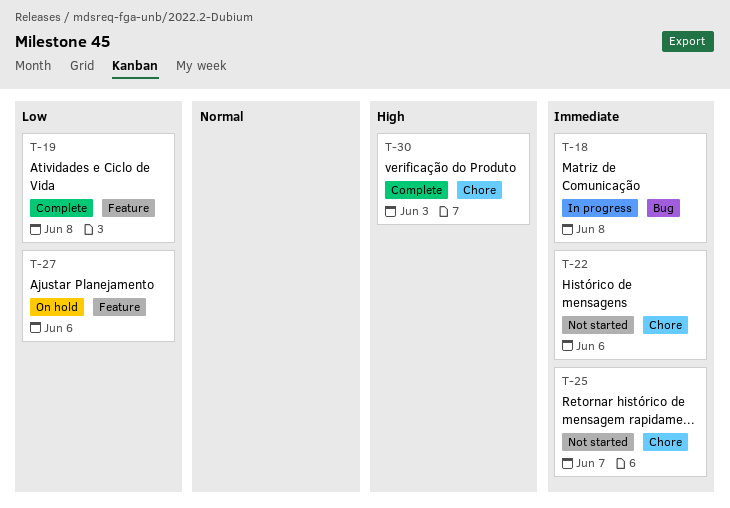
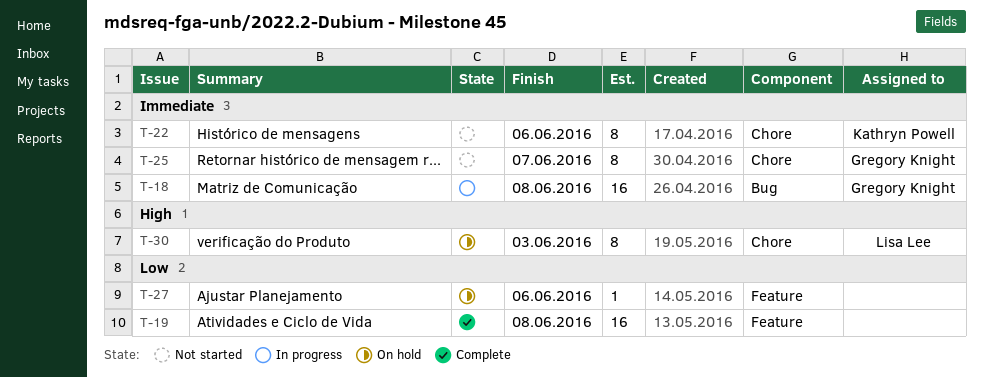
T-30, status: Complete -> On hold

